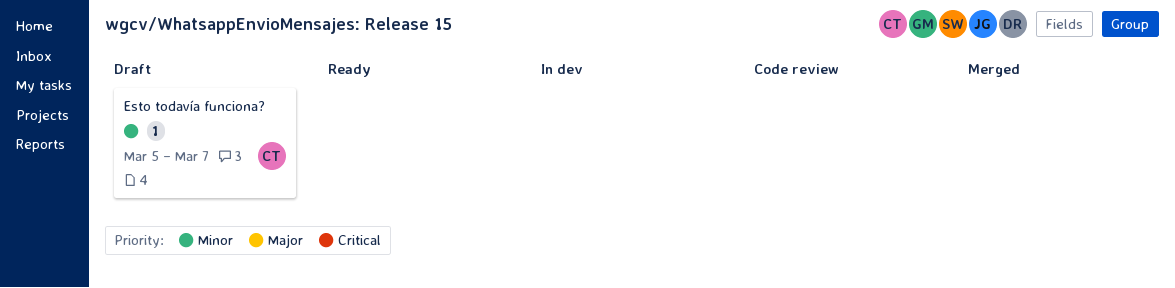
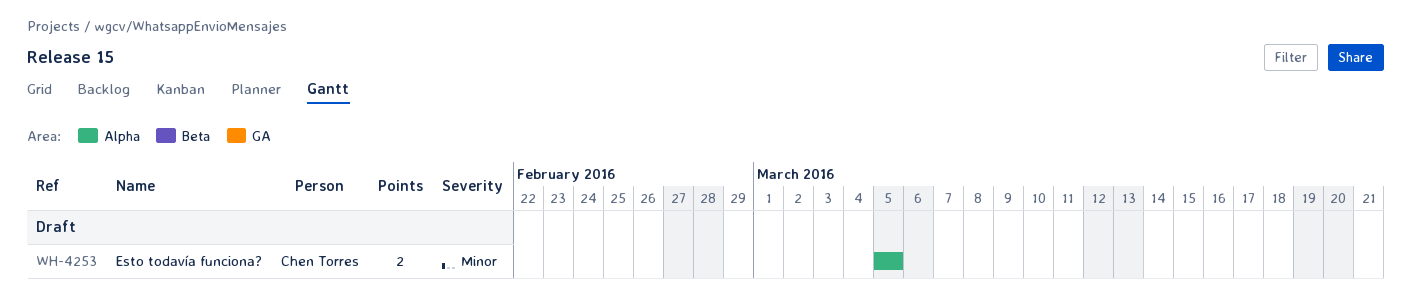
Esto todavía funciona?, estimate: 1 -> 2
Esto todavía funciona?, due: Mar 7 -> Mar 5

